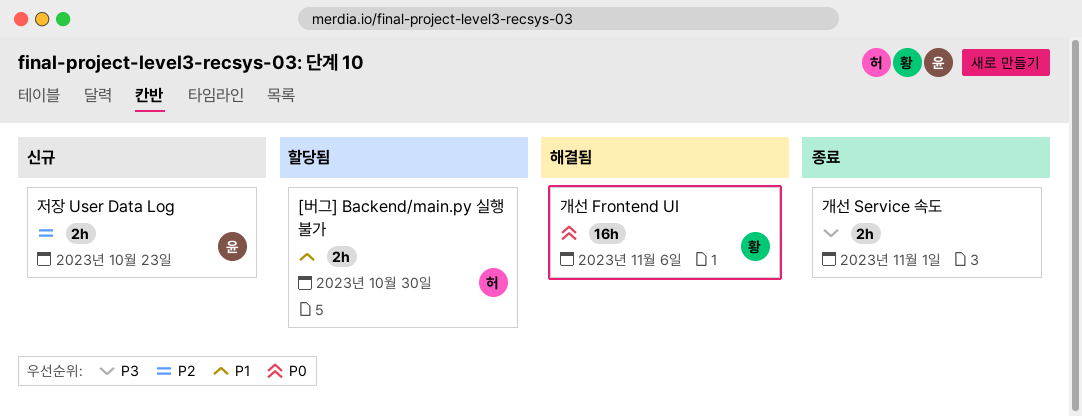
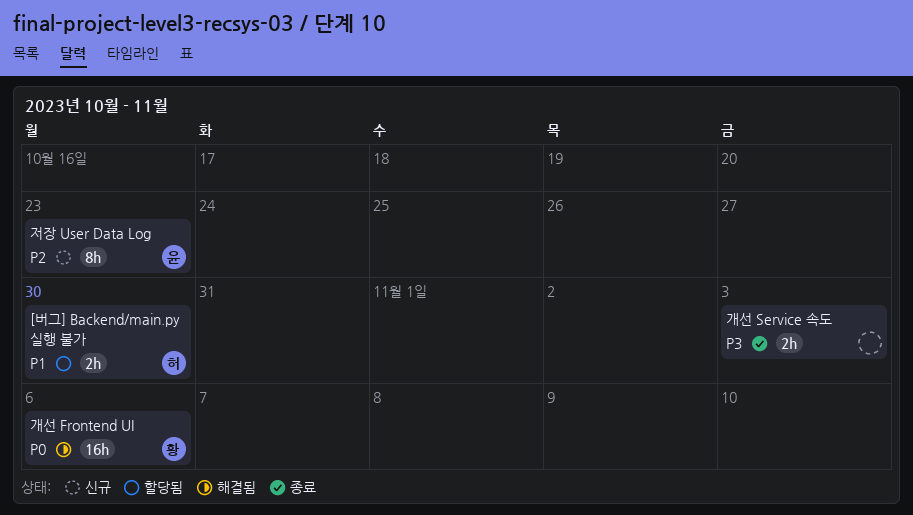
개선 Service 속도, due: Nov 1 -> Nov 3
저장 User Data Log, estimate: 2h -> 8h

